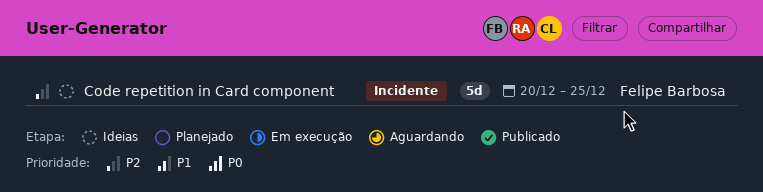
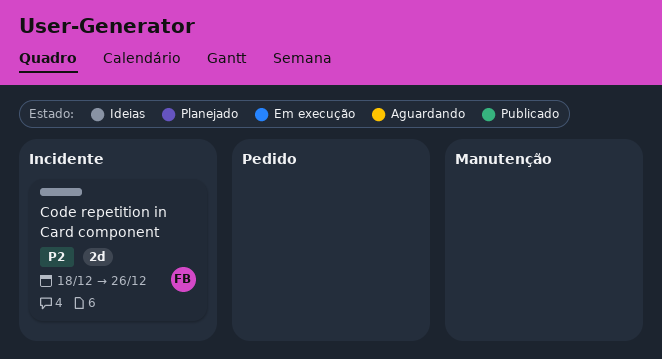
Code repetition in Card component, estimate: 5d -> 2d
Code repetition in Card component, start: Dec 20 -> Dec 18
Code repetition in Card component, due: Dec 25 -> Dec 26

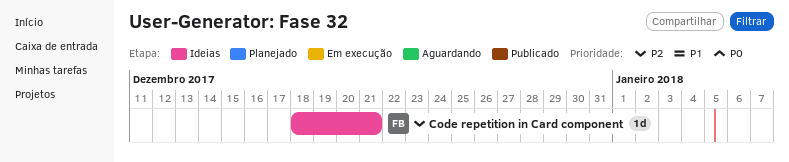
Code repetition in Card component, estimate: 2d -> 1d
Code repetition in Card component, due: Dec 26 -> Dec 21

